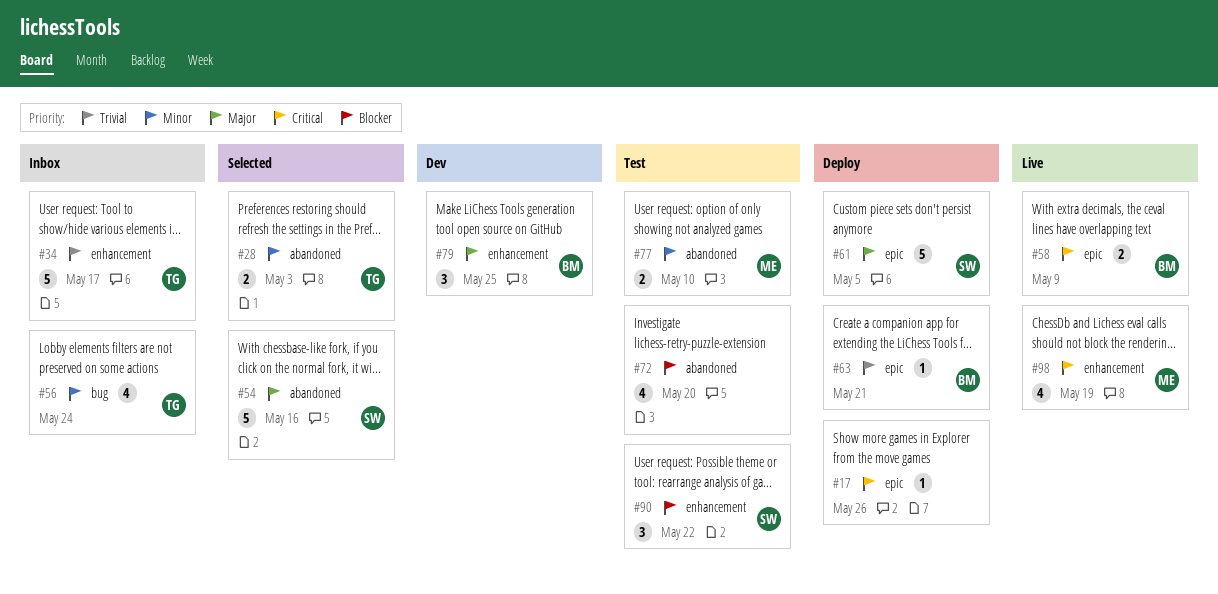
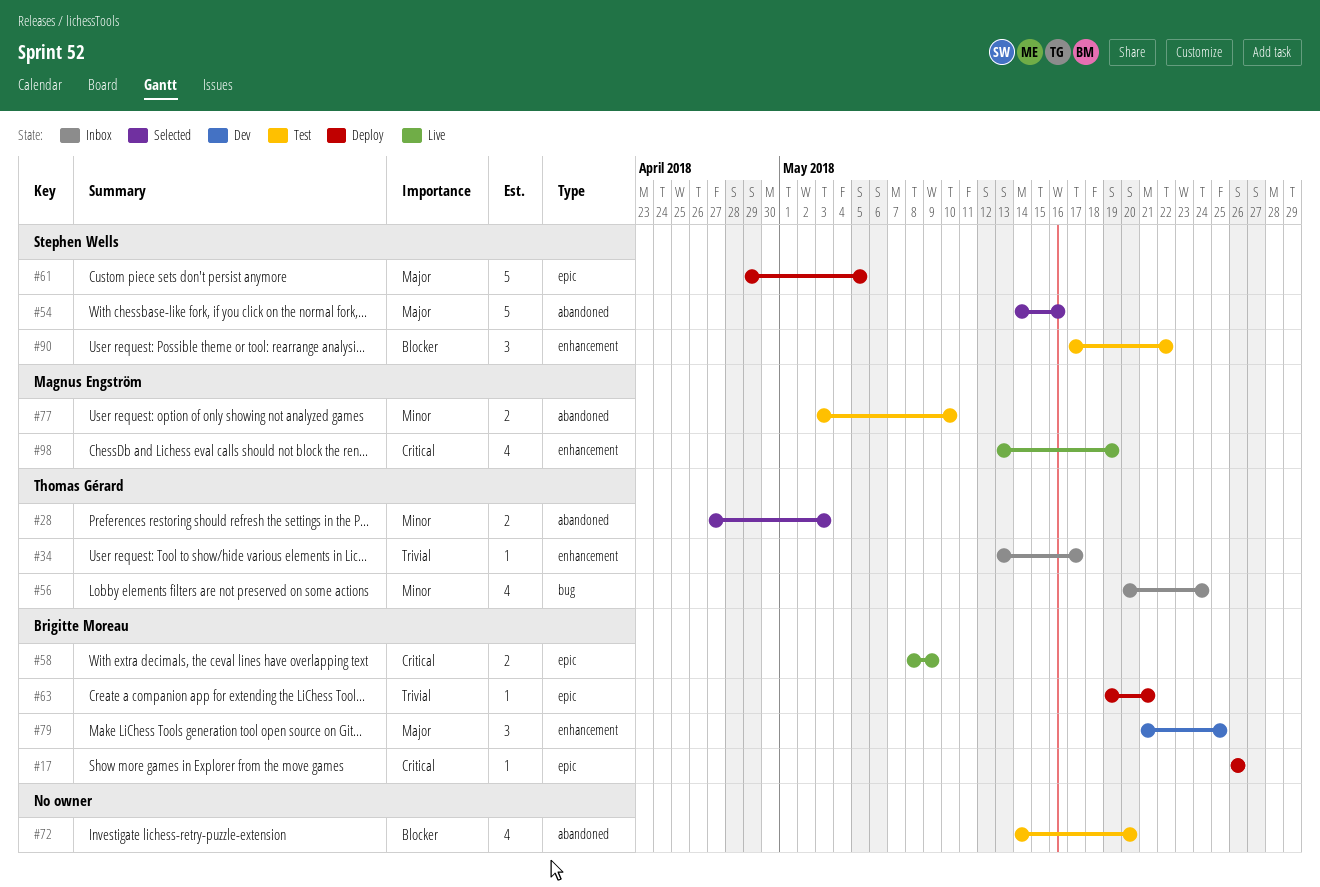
#17, owner: none -> Brigitte Moreau
#34, estimate: 5 -> 1

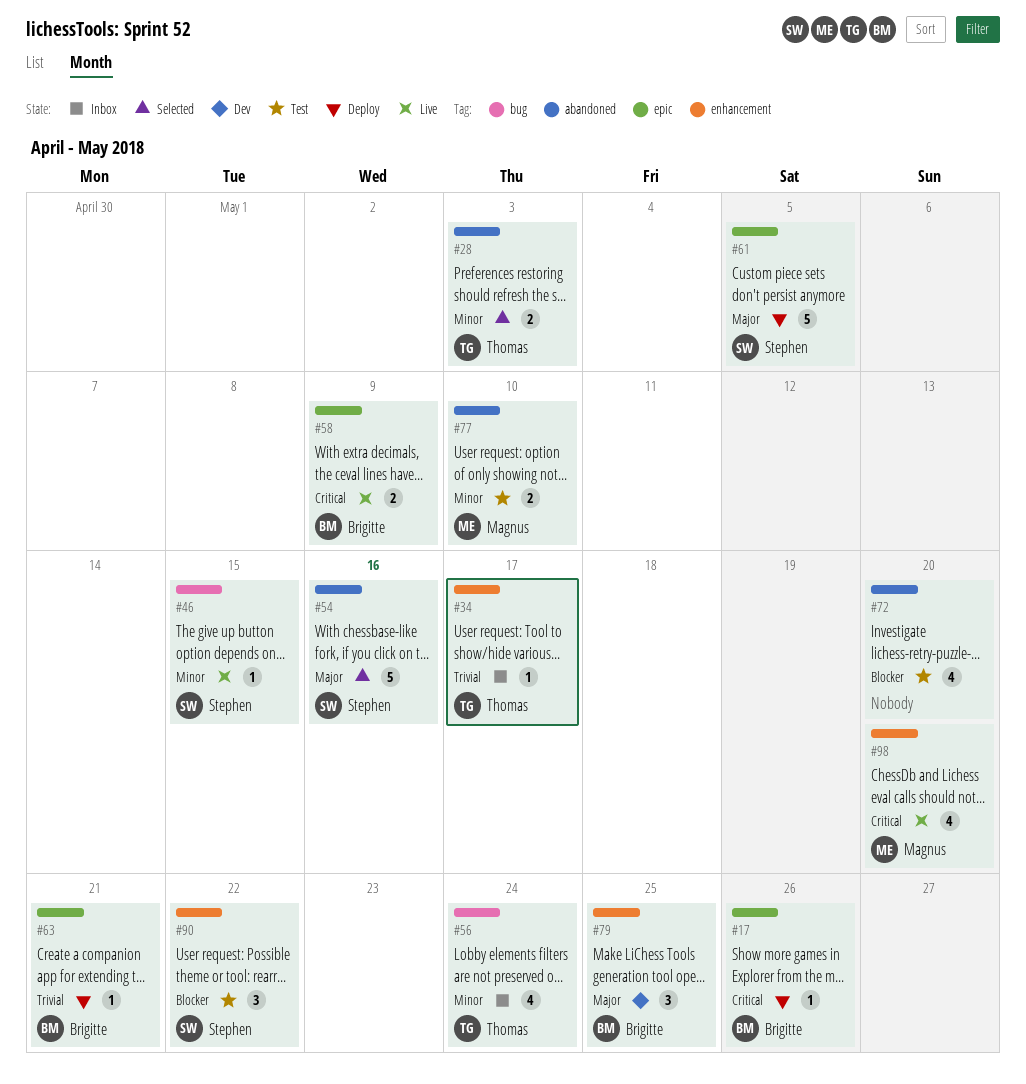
#46: none -> present
#98, due: May 19 -> May 20

